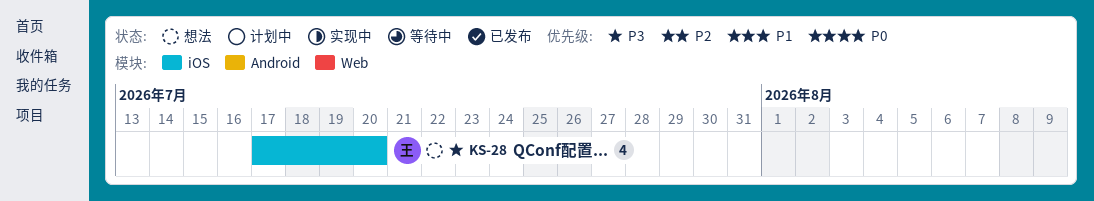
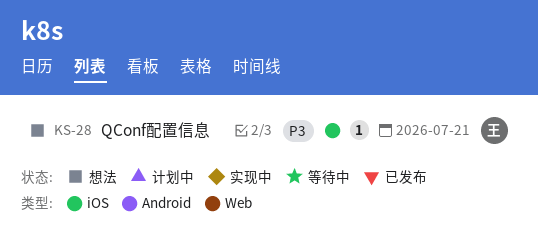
KS-28, estimate: 4 -> 1
KS-28, due: Jul 20 -> Jul 21

